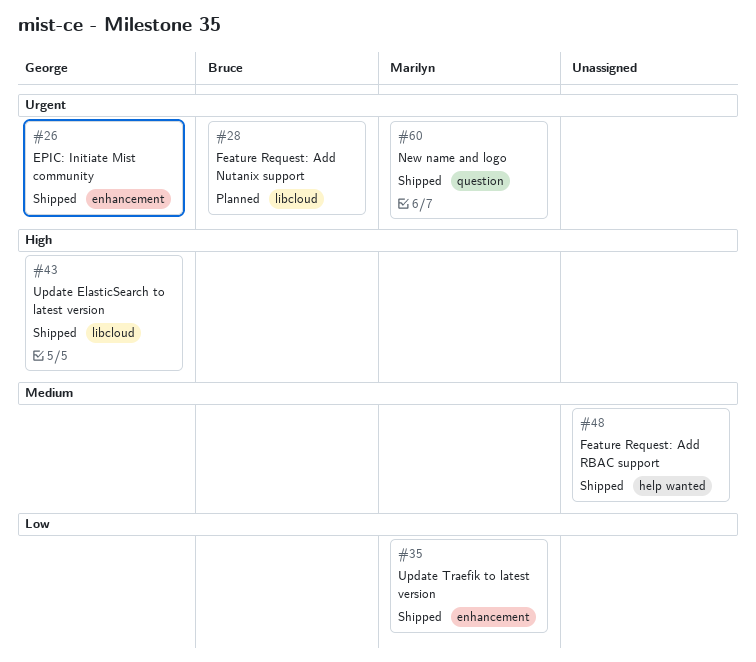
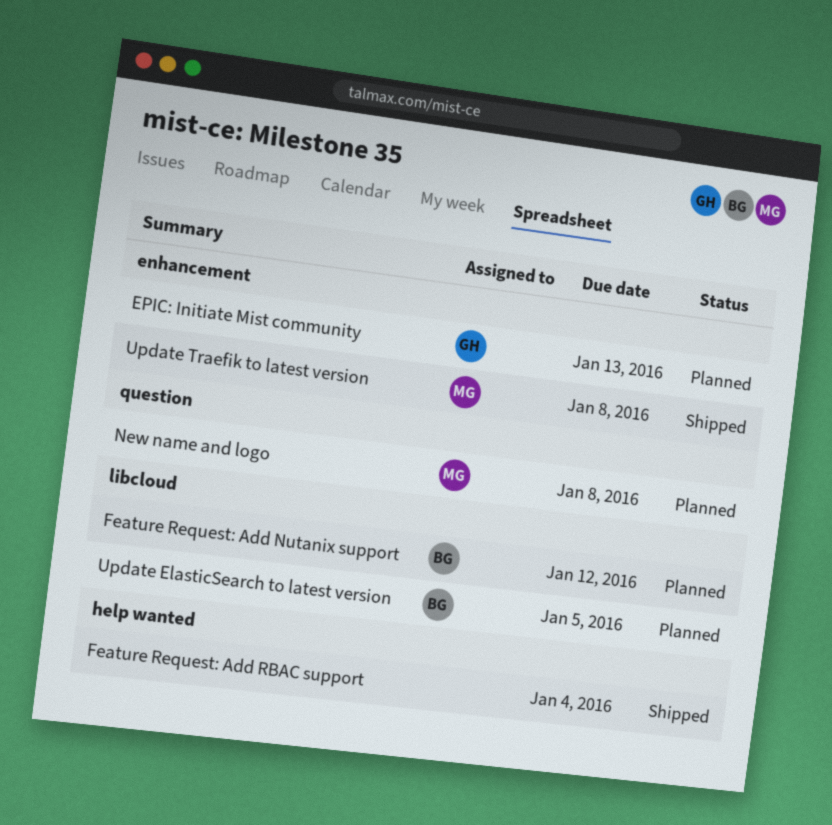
EPIC: Initiate Mist community, status: Shipped -> Planned
New name and logo, status: Shipped -> Planned
Update ElasticSearch to latest version, status: Shipped -> Planned
Update ElasticSearch to latest version, owner: George -> Bruce

